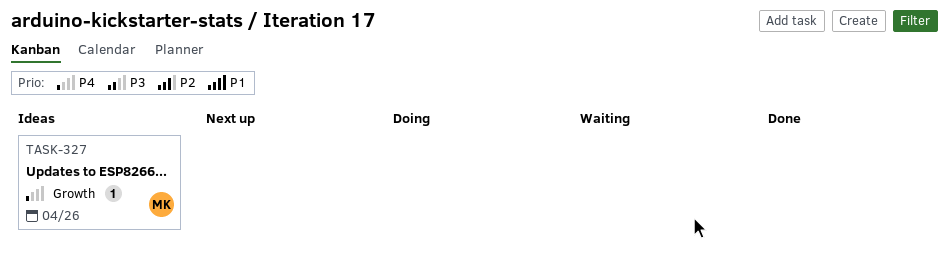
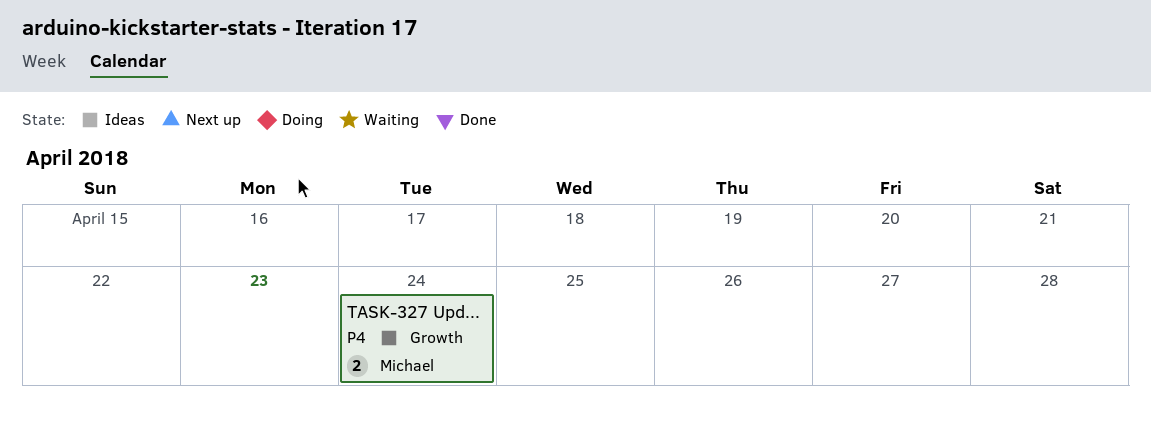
TASK-327, estimate: 1 -> 2
TASK-327, due: Apr 26 -> Apr 24

